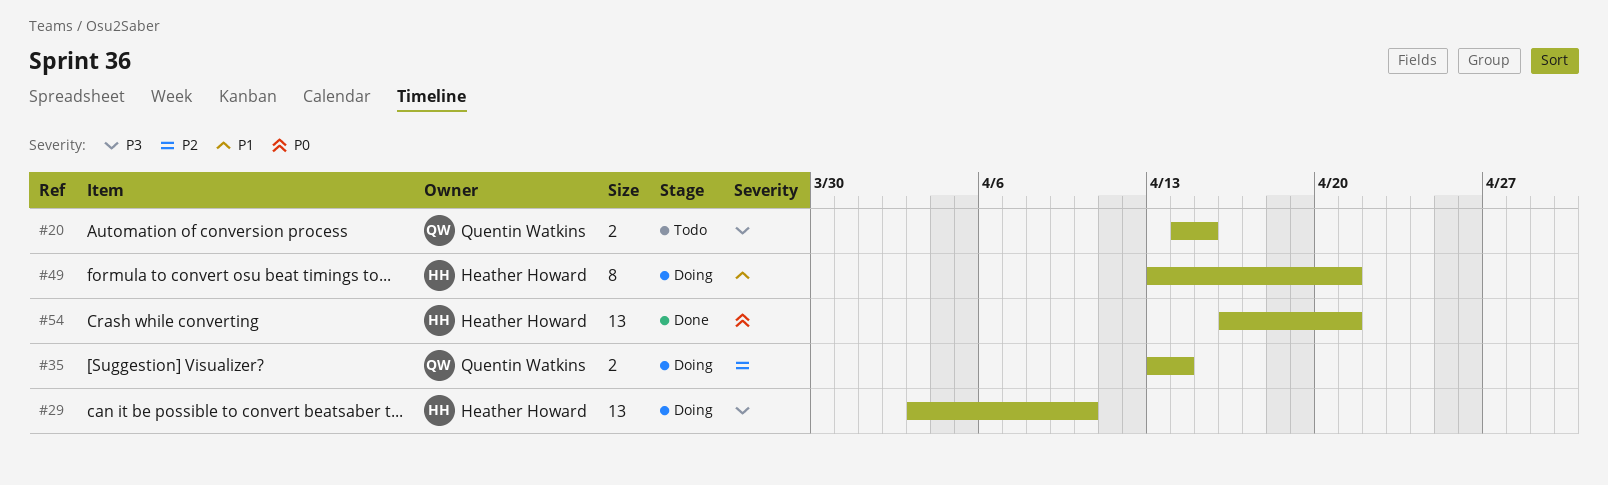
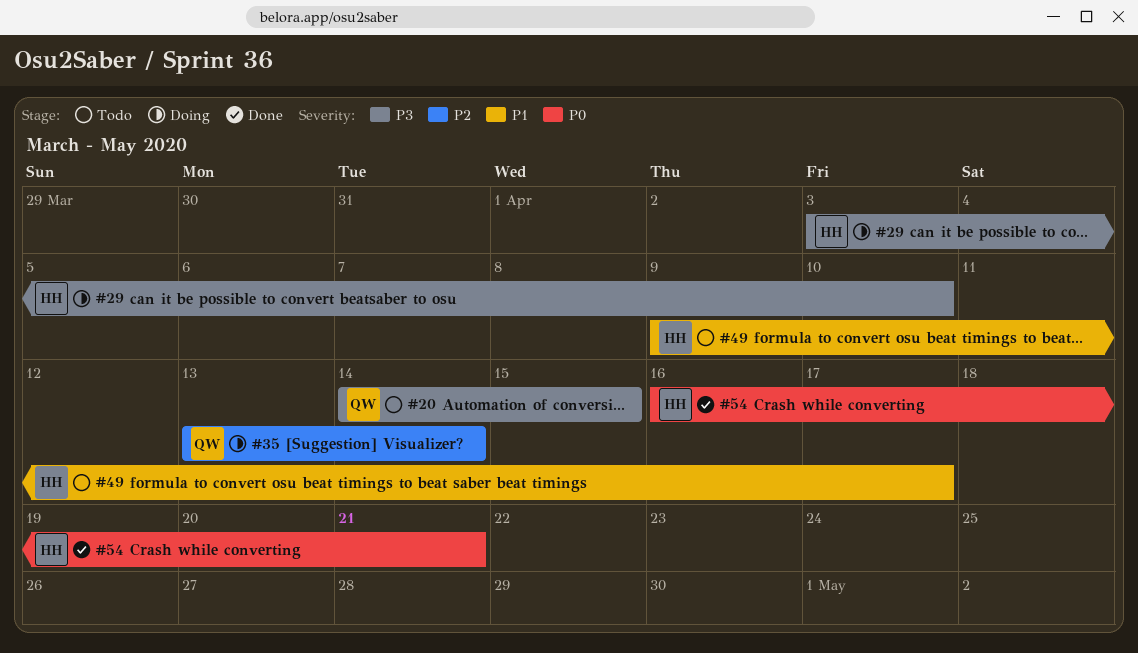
#49, status: Doing -> Todo
#49, start: Apr 13 -> Apr 9
#49, due: Apr 21 -> Apr 17

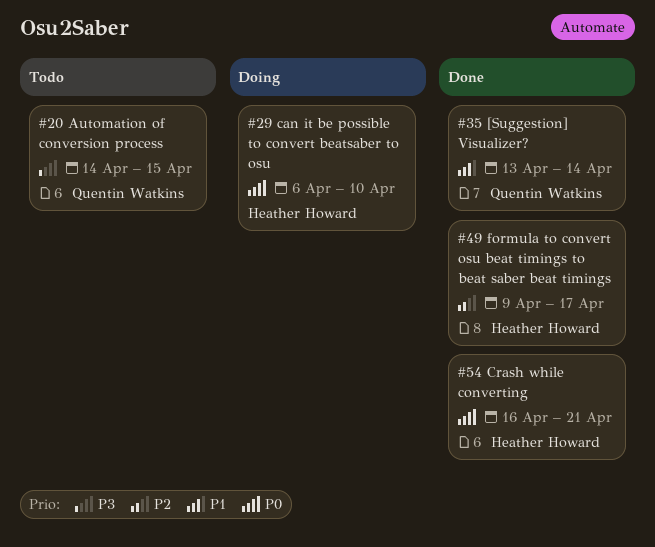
#29, priority: P3 -> P0
#29, start: Apr 3 -> Apr 6
#35, status: Doing -> Done
#35, priority: P2 -> P1
#49, status: Todo -> Done
#49, priority: P1 -> P2

